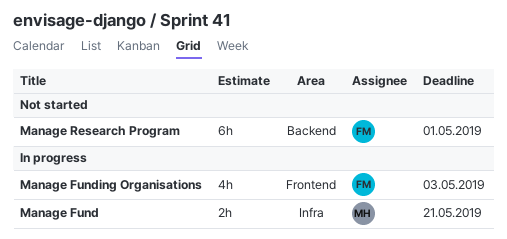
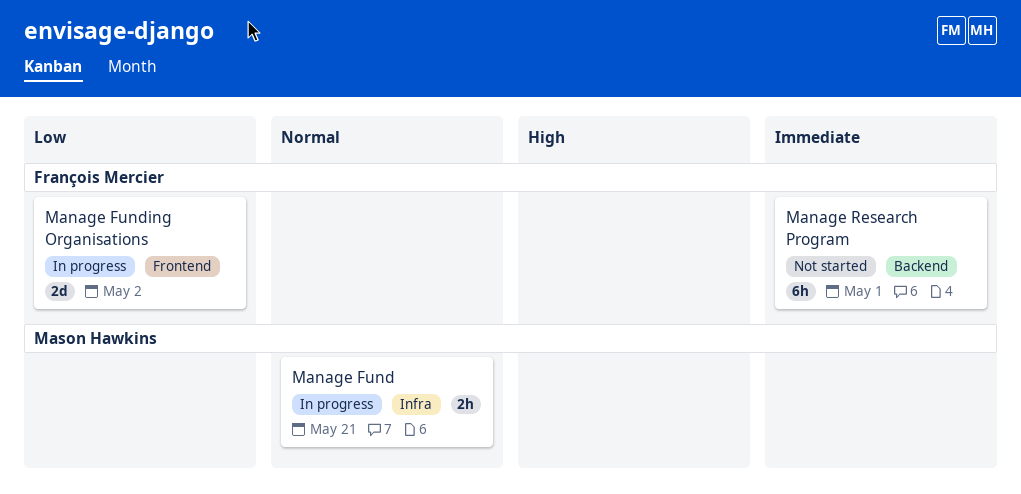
Manage Funding Organisations, estimate: 4h -> 2d
Manage Funding Organisations, due: May 3 -> May 2

